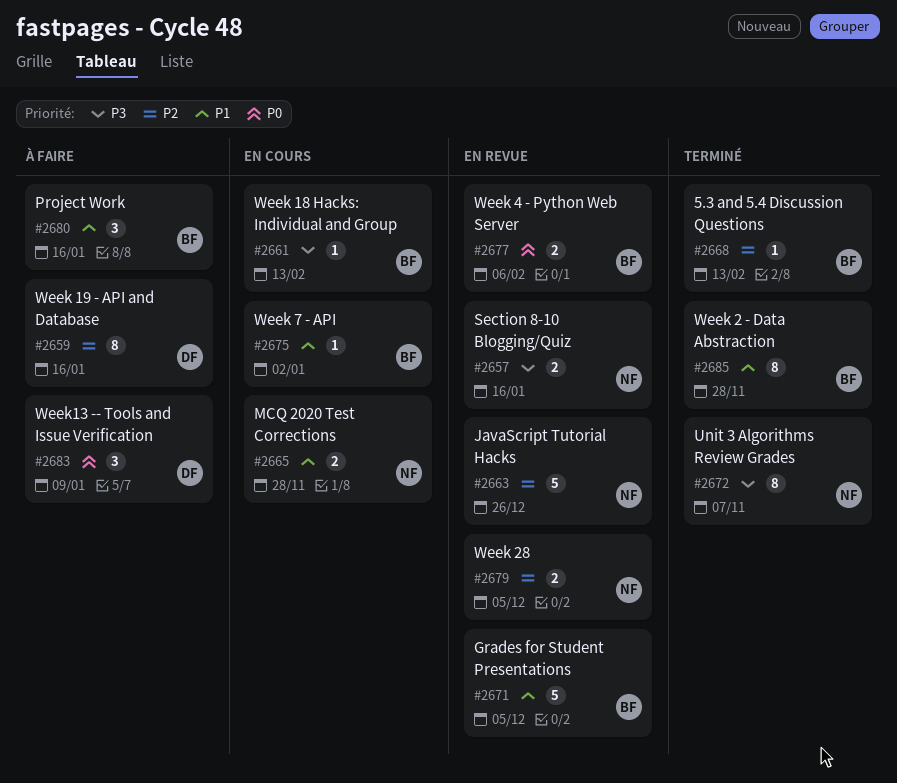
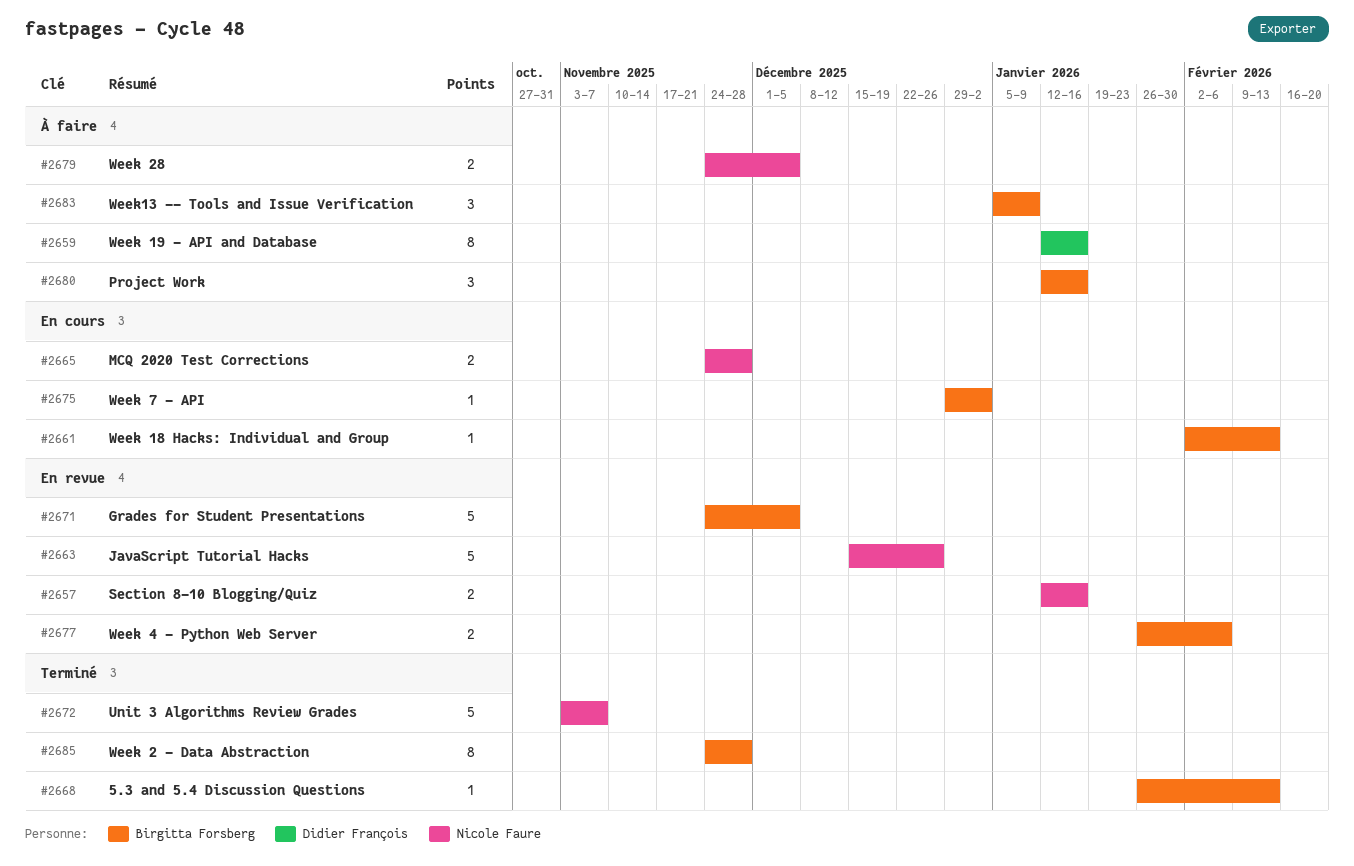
#2672, estimate: 8 -> 5
#2679, status: En revue -> À faire
#2683, owner: Didier François -> Birgitta Forsberg

